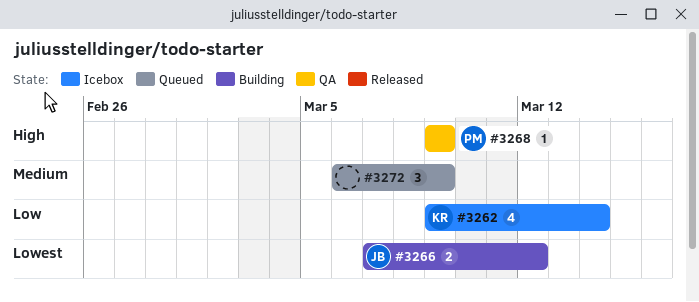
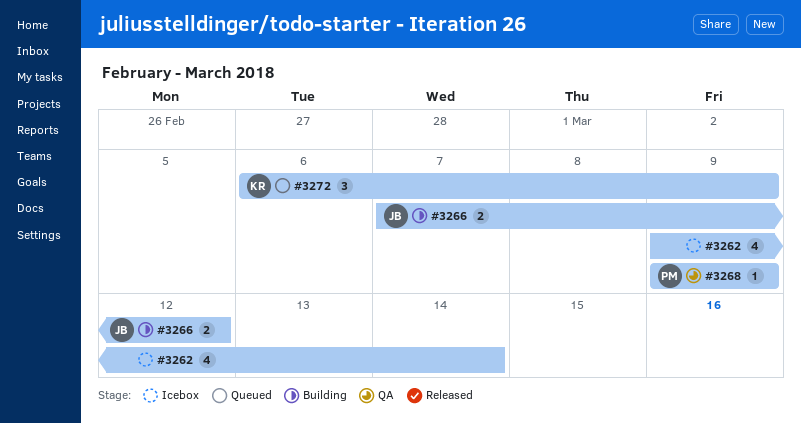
#3262, owner: KR -> none
#3272, owner: none -> KR

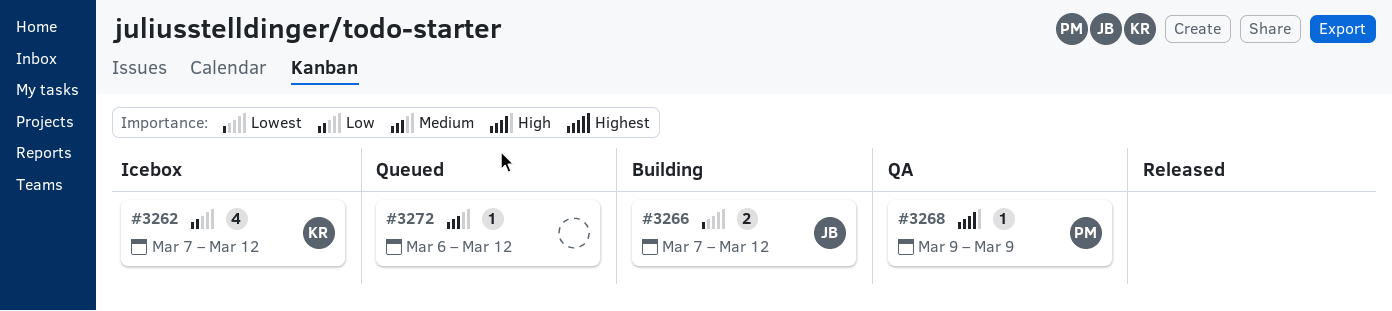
#3262, owner: none -> KR
#3262, start: Mar 9 -> Mar 7
#3262, due: Mar 14 -> Mar 12
#3272, owner: KR -> none
#3272, estimate: 3 -> 1
#3272, due: Mar 9 -> Mar 12

